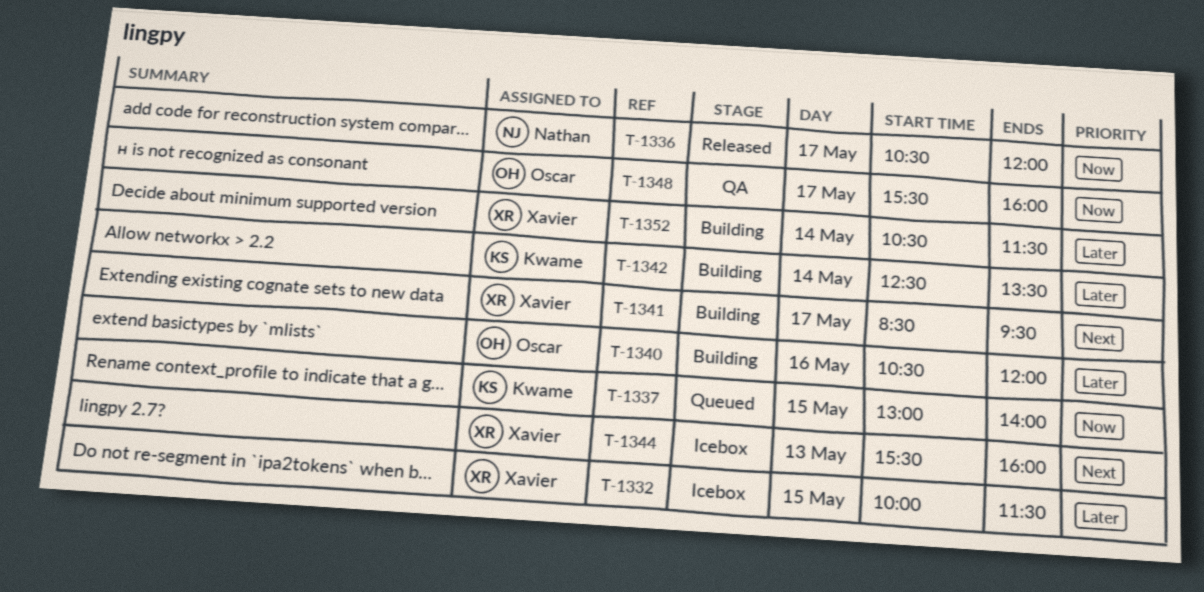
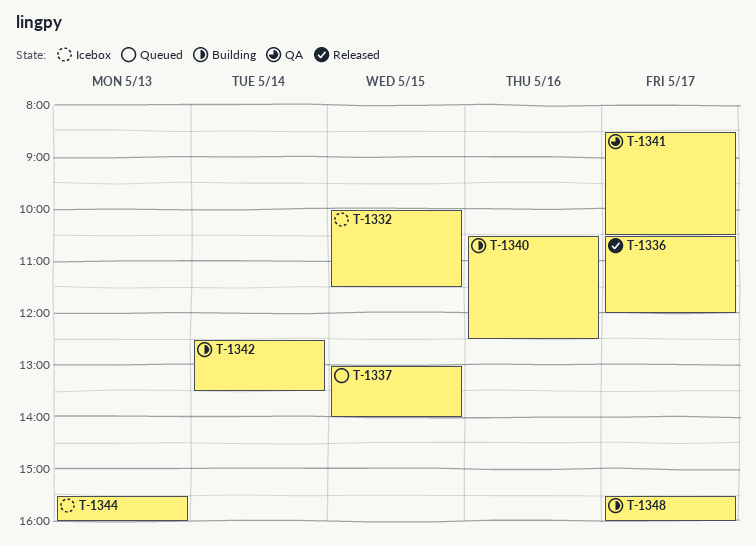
T-1340, ends: 12:00 -> 12:30
T-1341, status: Building -> QA
T-1341, ends: 09:30 -> 10:30
T-1348, status: QA -> Building
T-1352: present -> none

